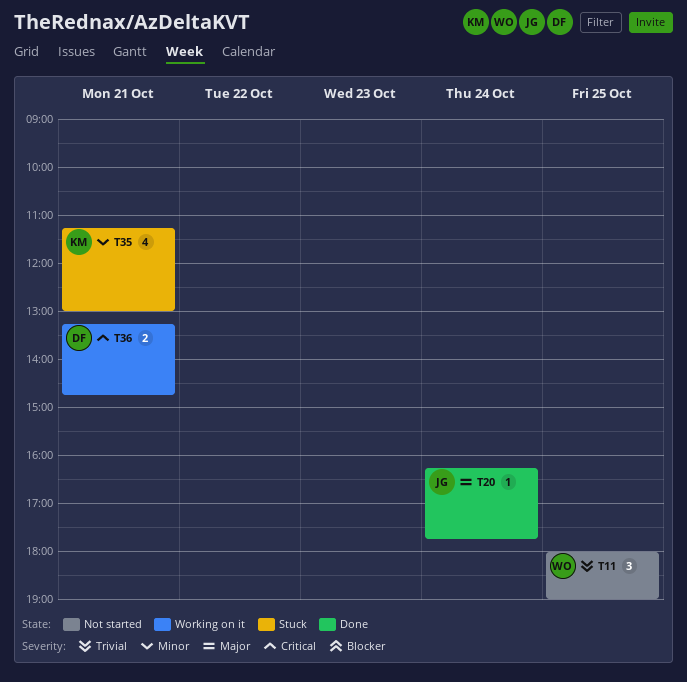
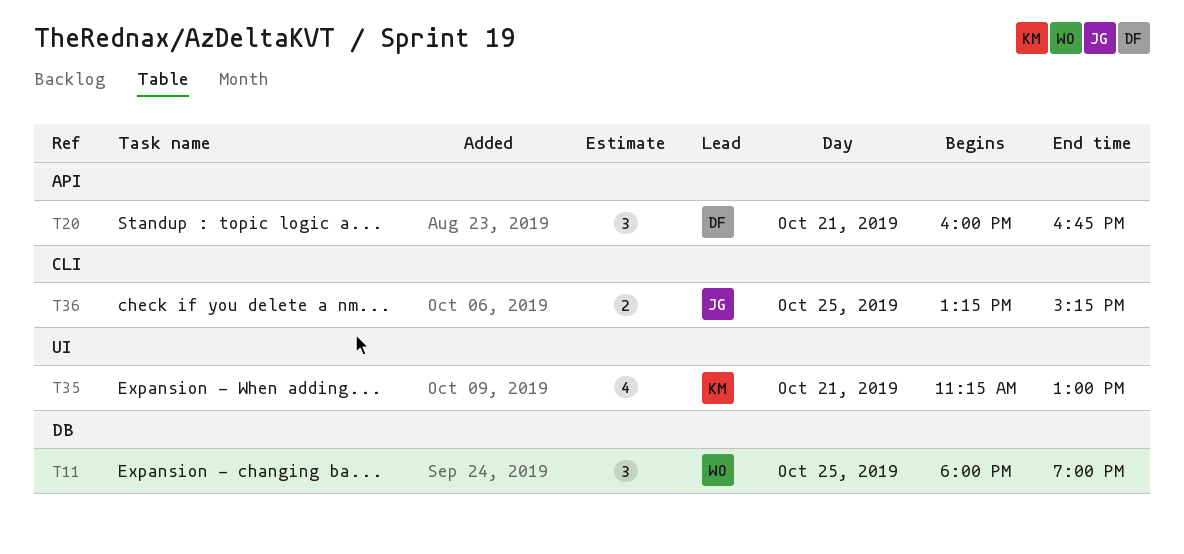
T20, owner: JG -> DF
T20, estimate: 1 -> 3
T20, day: Oct 24 -> Oct 21
T20, begins: 16:15 -> 16:00
T20, ends: 17:45 -> 16:45
T36, owner: DF -> JG
T36, day: Oct 21 -> Oct 25
T36, ends: 14:45 -> 15:15

